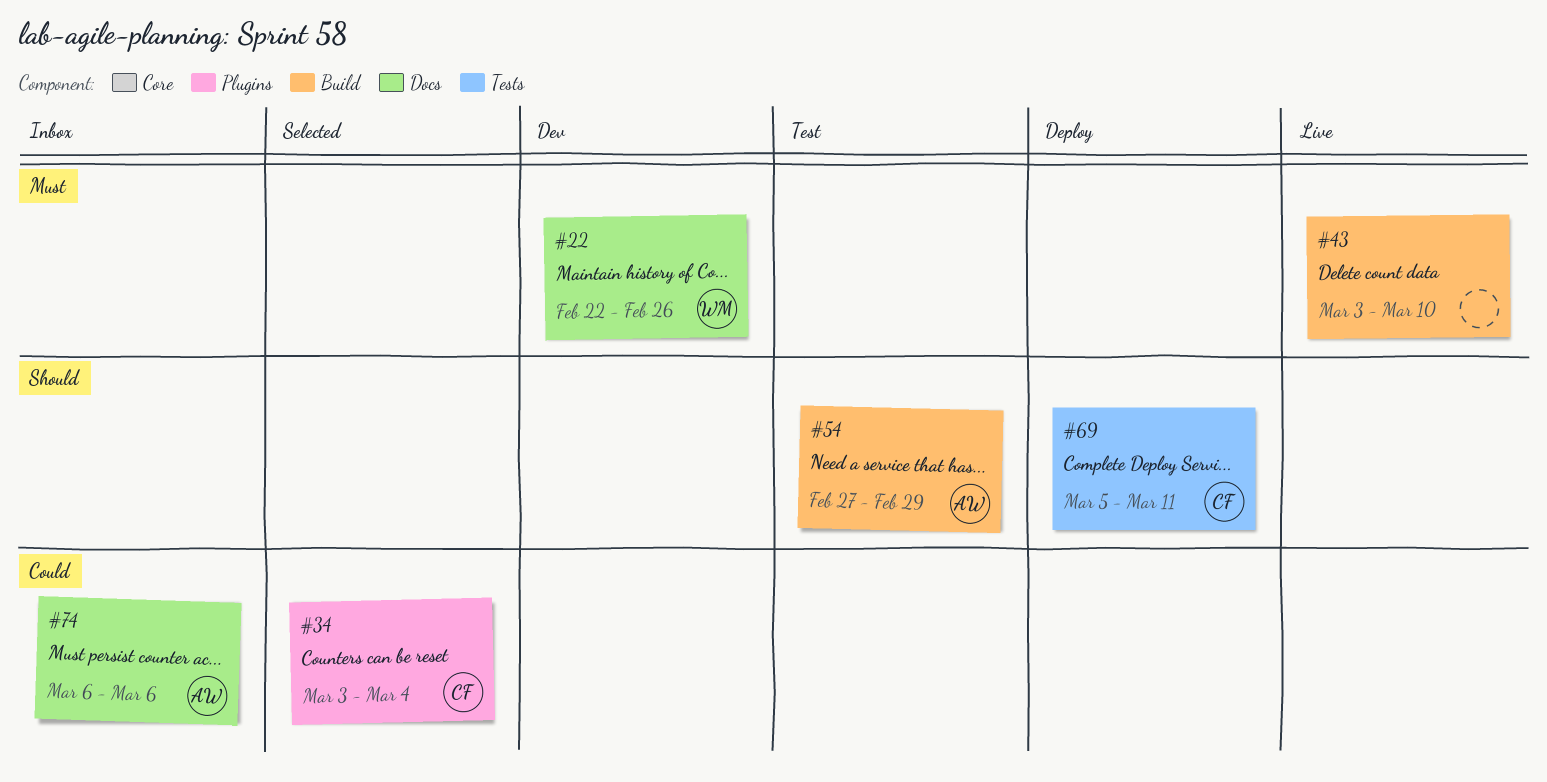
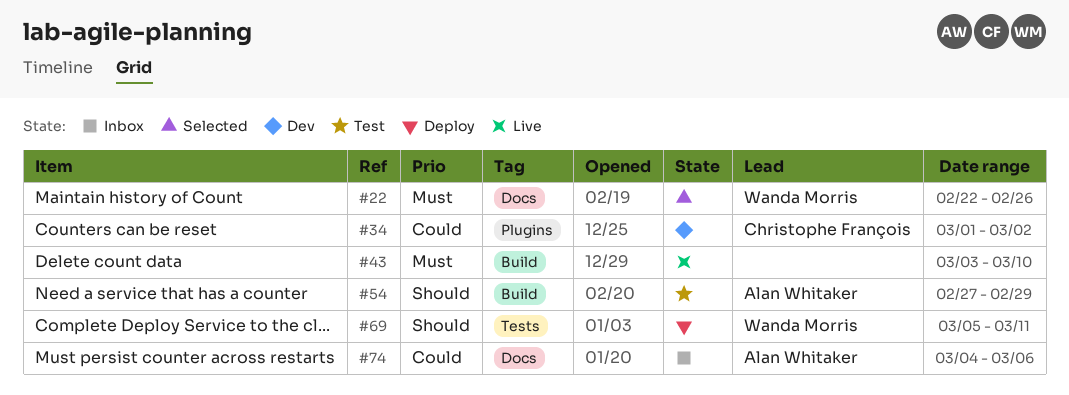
#22, status: Dev -> Selected
#34, status: Selected -> Dev
#34, start: Mar 3 -> Mar 1
#34, due: Mar 4 -> Mar 2
#69, owner: Christophe François -> Wanda Morris
#74, start: Mar 6 -> Mar 4

